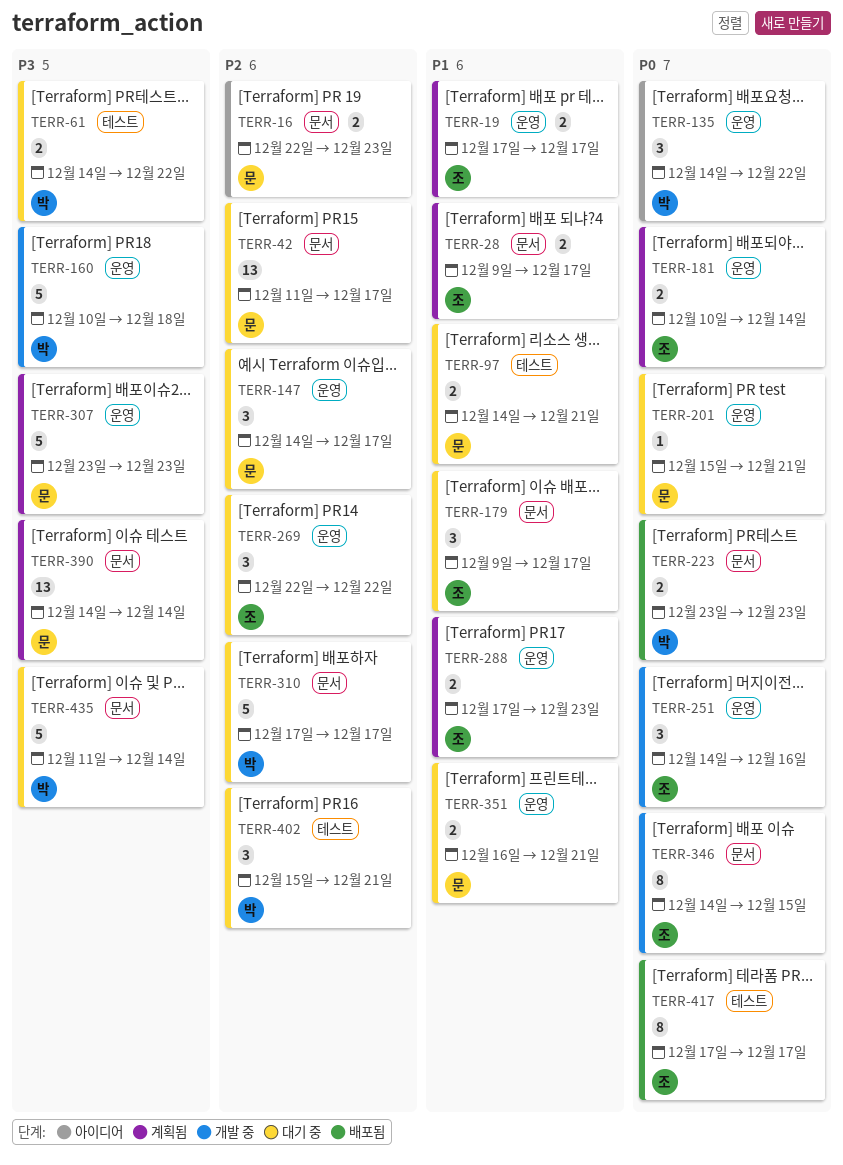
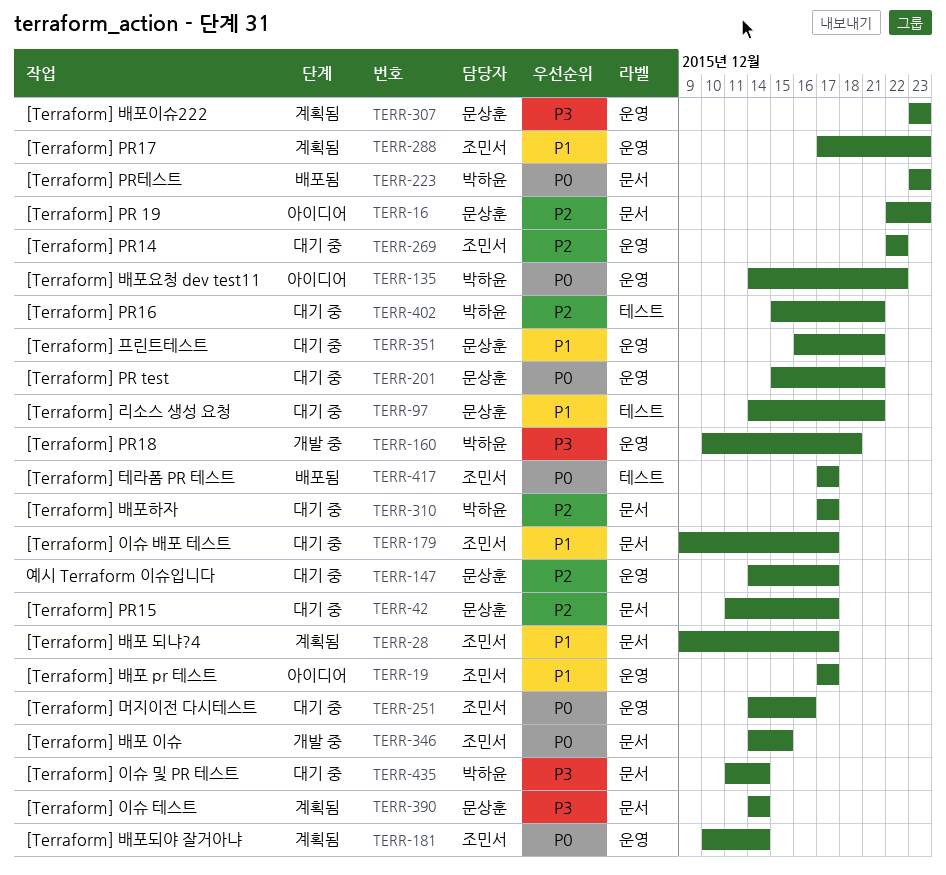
TERR-19, status: 계획됨 -> 아이디어
TERR-61: present -> none
TERR-251, status: 개발 중 -> 대기 중

